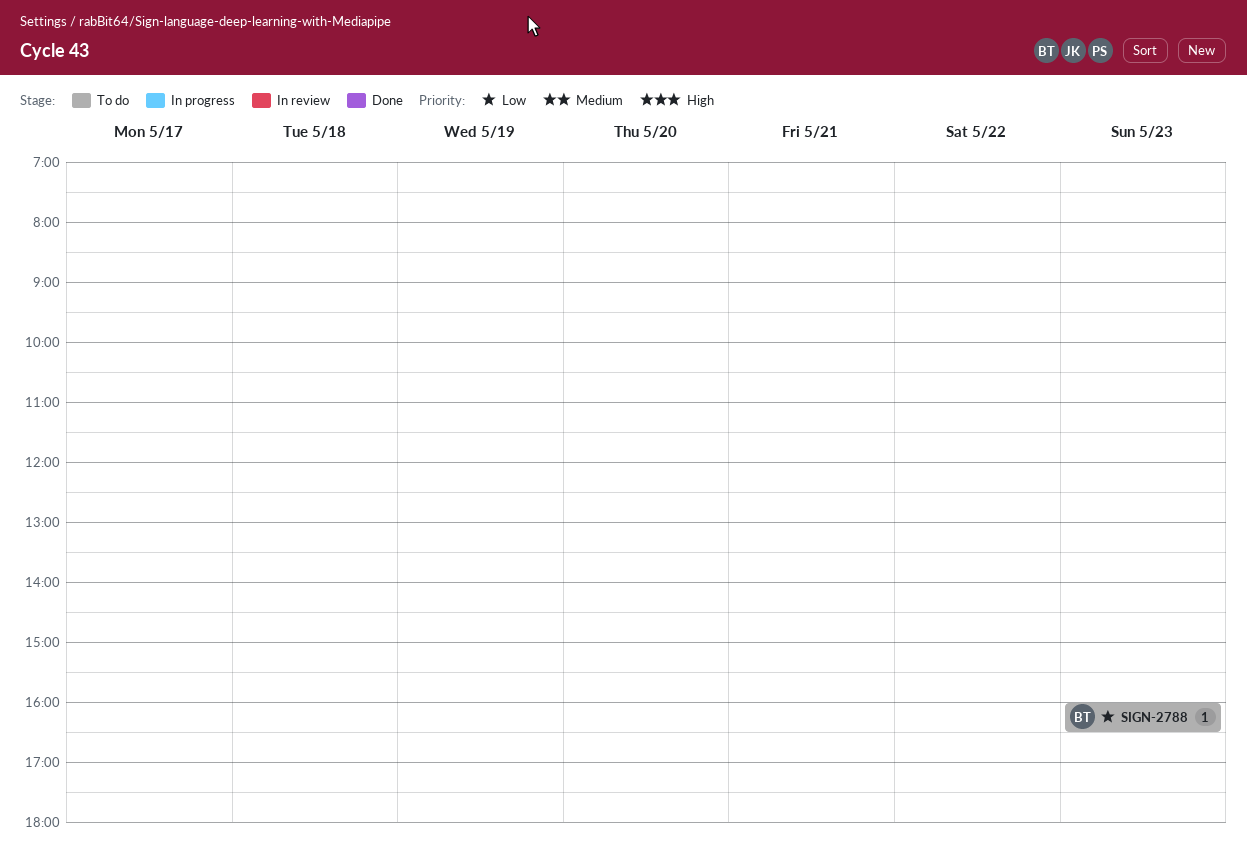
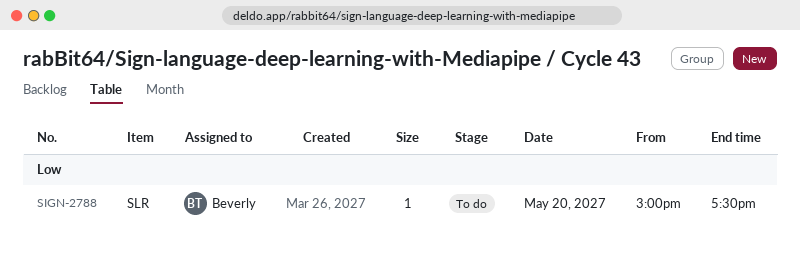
SIGN-2788, day: May 23 -> May 20
SIGN-2788, begins: 16:00 -> 15:00
SIGN-2788, ends: 16:30 -> 17:30

